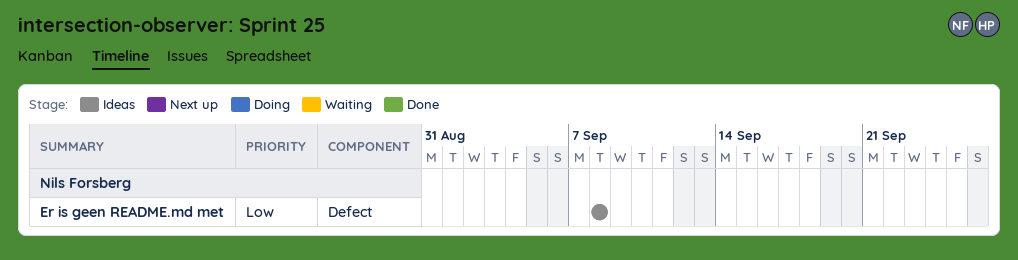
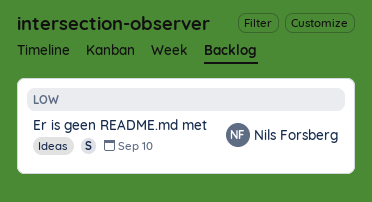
Er is geen README.md met, due: Sep 8 -> Sep 10

